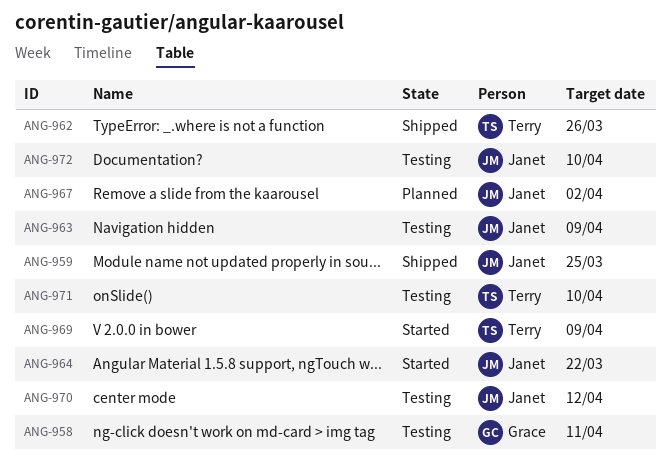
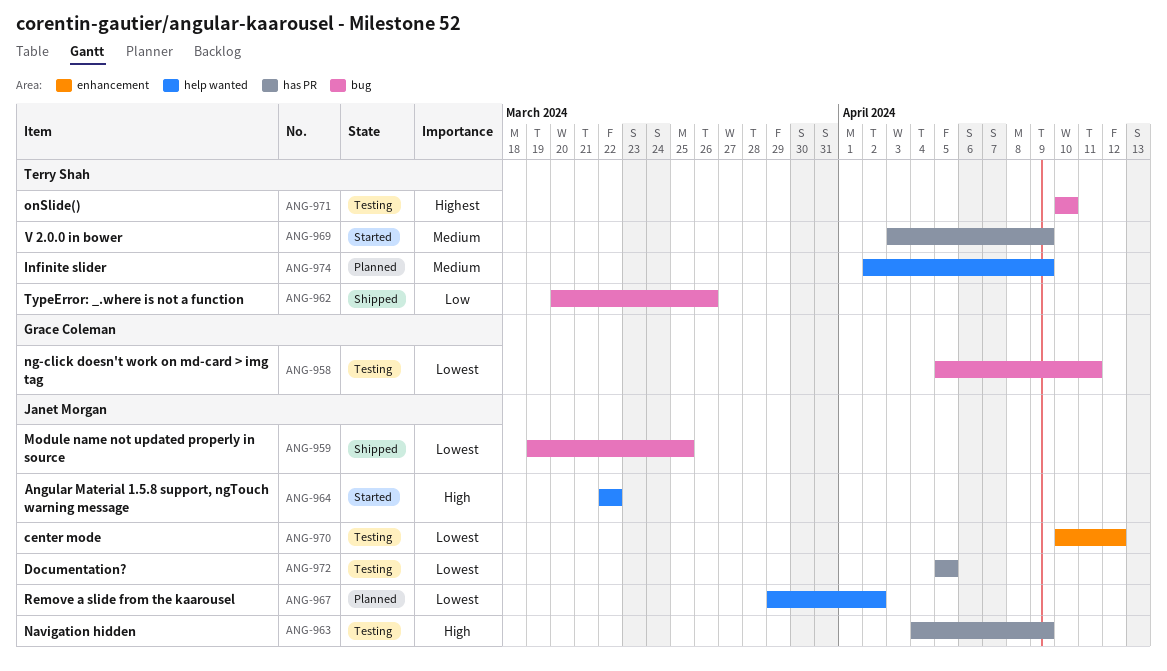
ANG-972, due: Apr 10 -> Apr 5
ANG-974: none -> present

